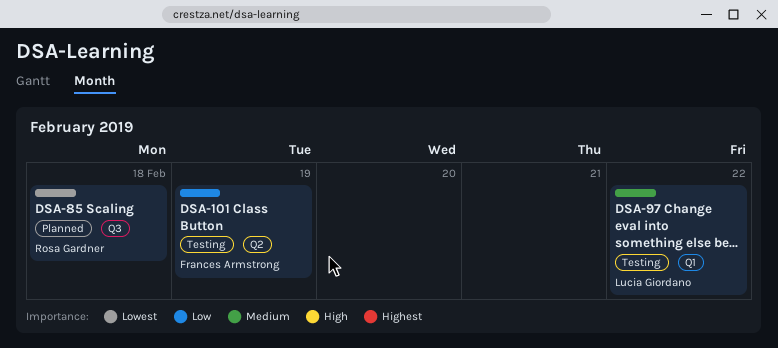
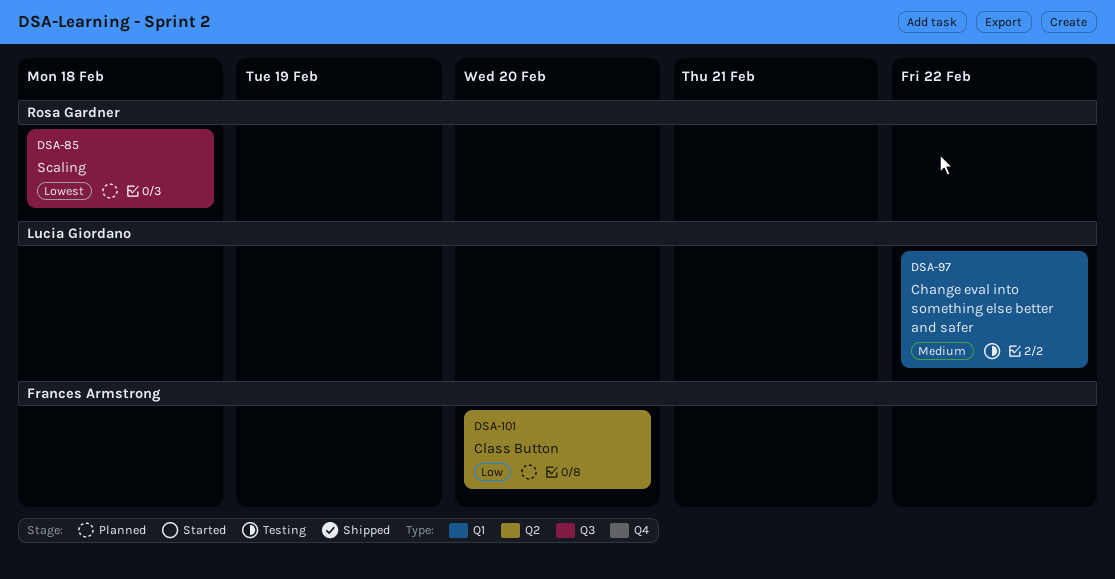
DSA-101, status: Testing -> Planned
DSA-101, due: Feb 19 -> Feb 20

